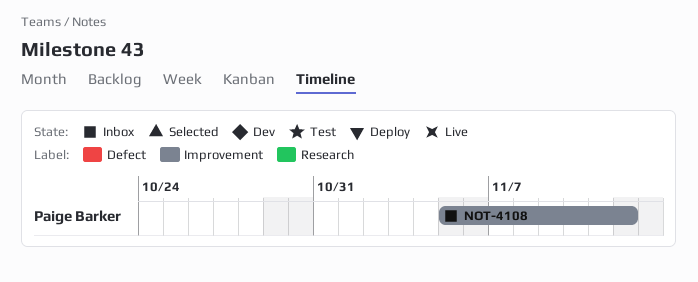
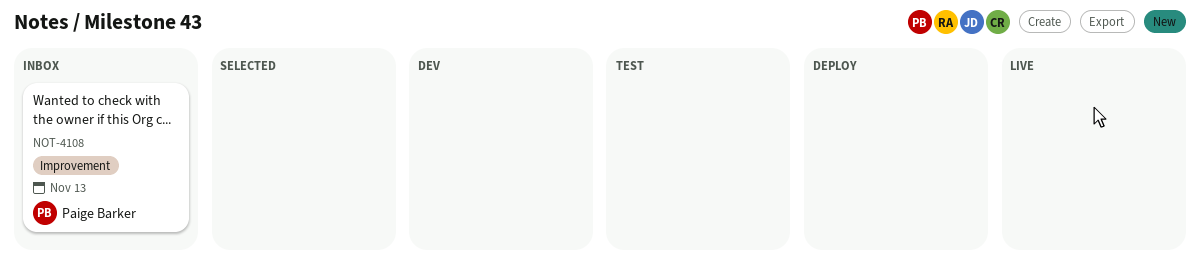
NOT-4108, due: Nov 12 -> Nov 13

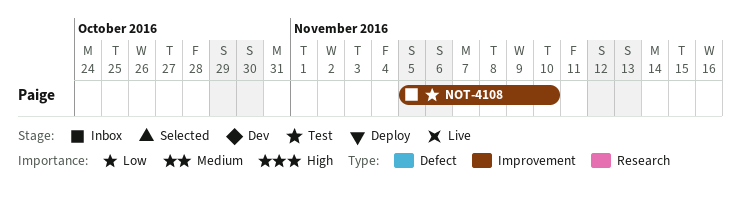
NOT-4108, due: Nov 13 -> Nov 10

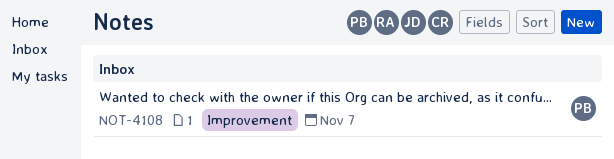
NOT-4108, due: Nov 10 -> Nov 7

